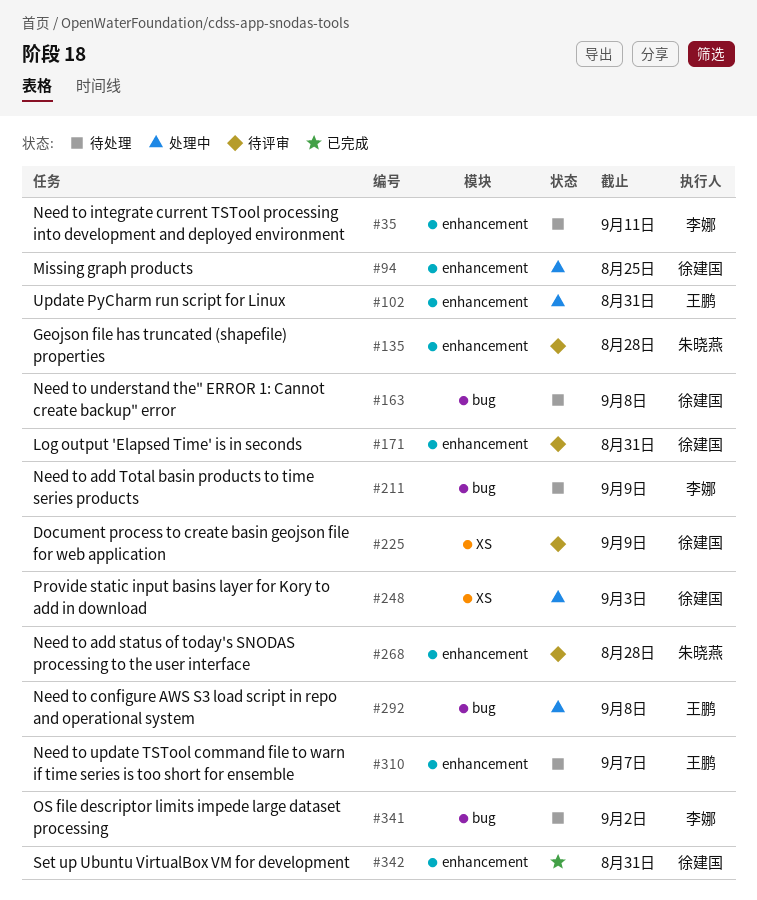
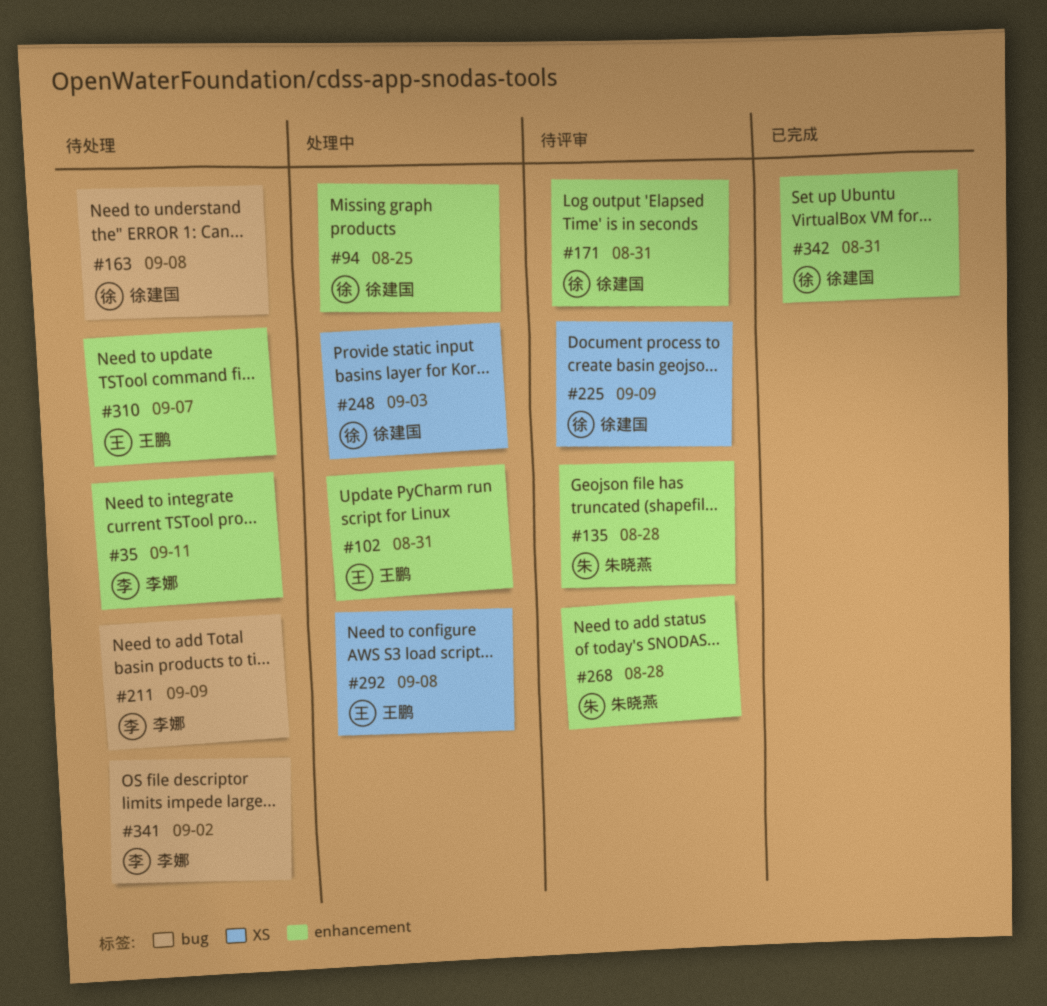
#292, label: bug -> XS

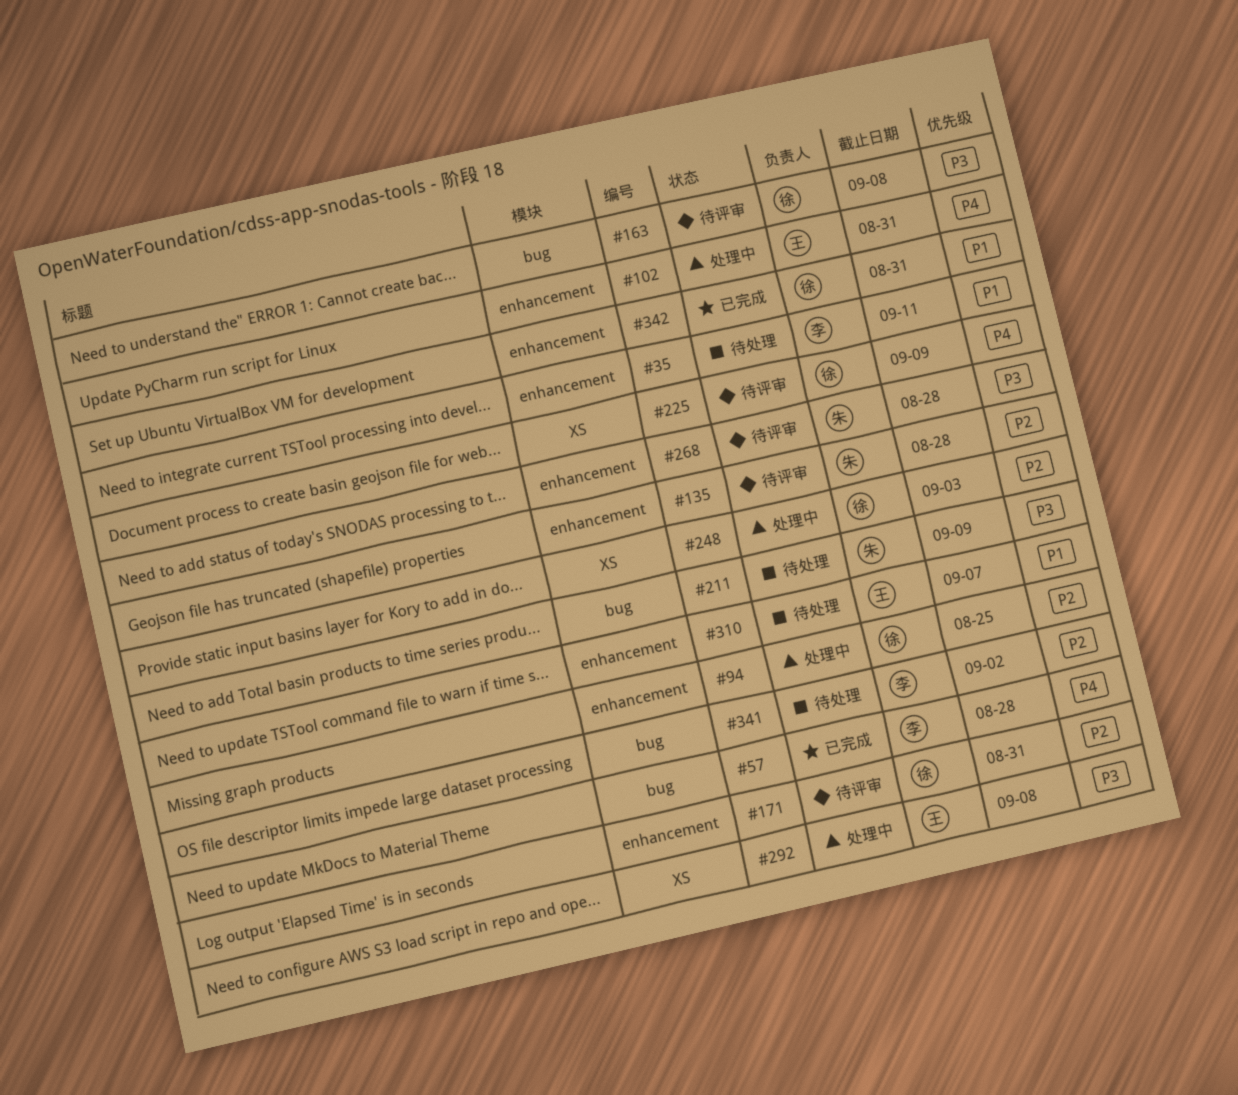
#57: none -> present
#163, status: 待处理 -> 待评审
#211, owner: 李娜 -> 朱晓燕

